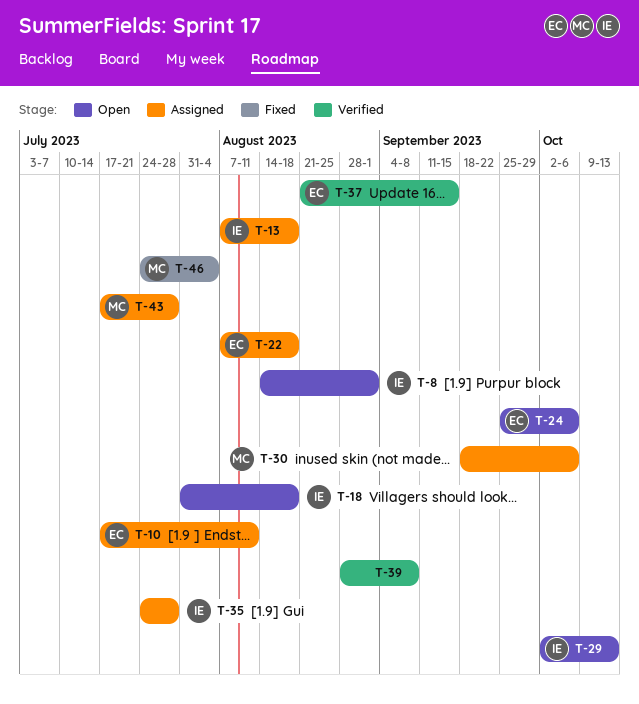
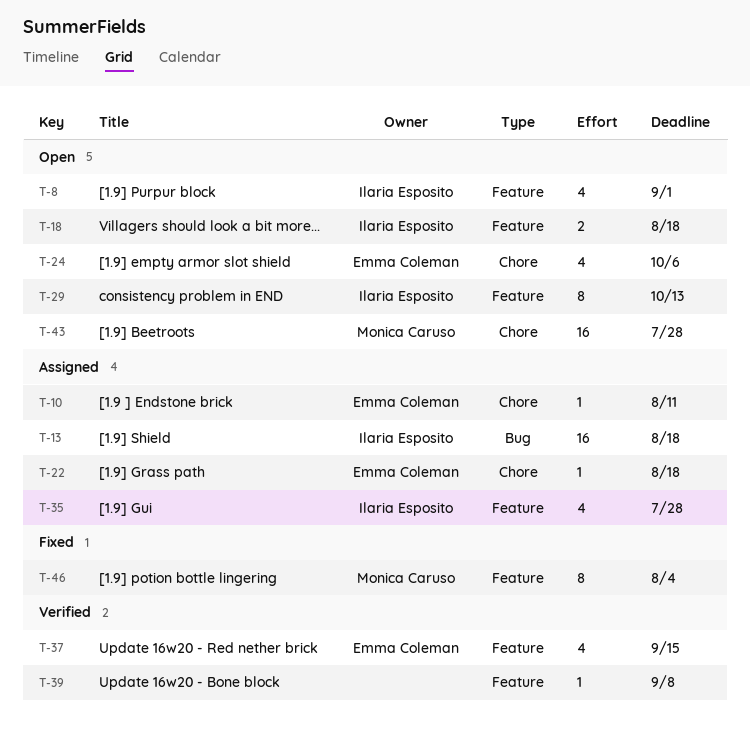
T-30: present -> none
T-43, status: Assigned -> Open

